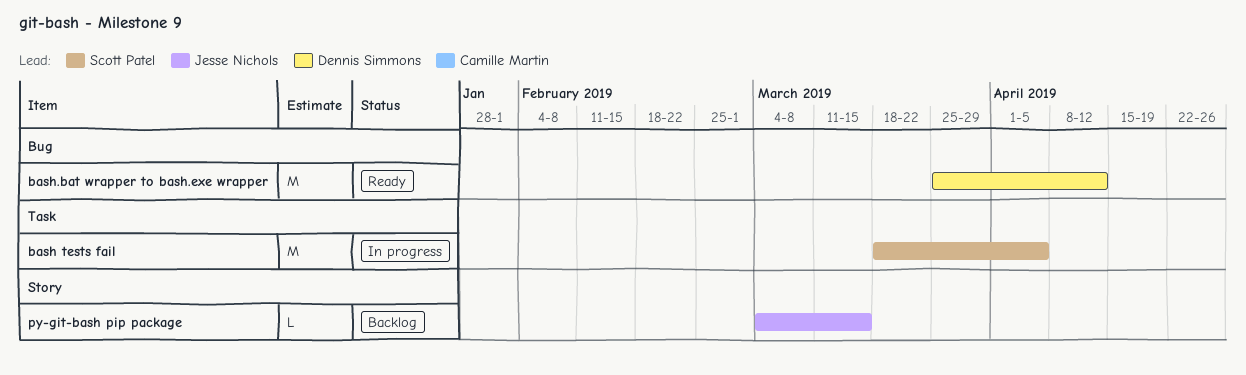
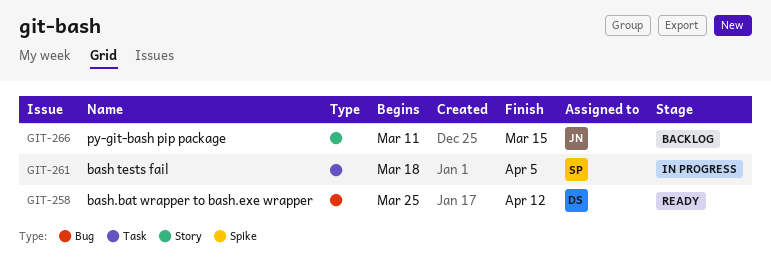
py-git-bash pip package, start: Mar 4 -> Mar 11

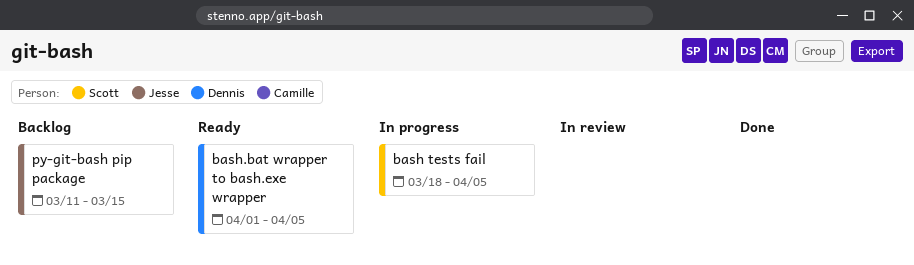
bash.bat wrapper to bash.exe wrapper, start: Mar 25 -> Apr 1
bash.bat wrapper to bash.exe wrapper, due: Apr 12 -> Apr 5

